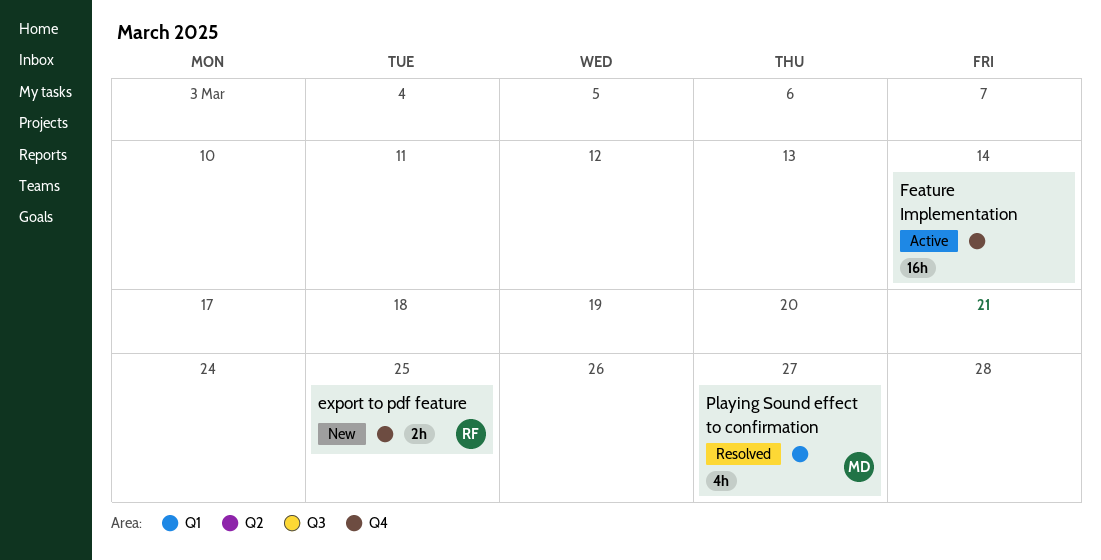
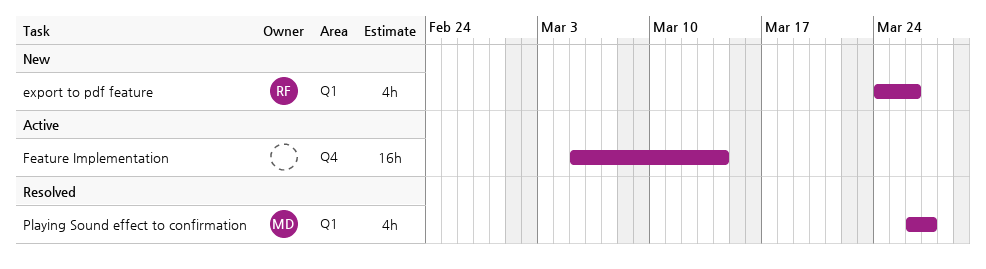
export to pdf feature, label: Q4 -> Q1
export to pdf feature, estimate: 2h -> 4h
export to pdf feature, due: Mar 25 -> Mar 26

